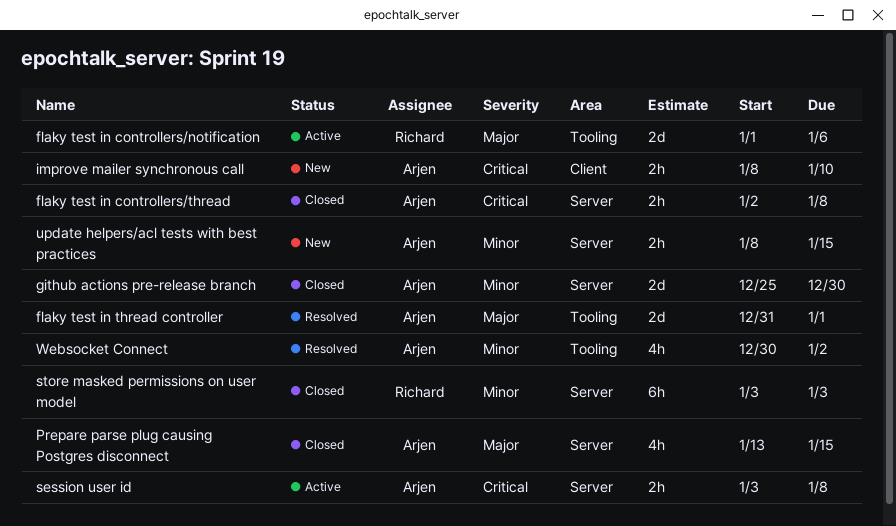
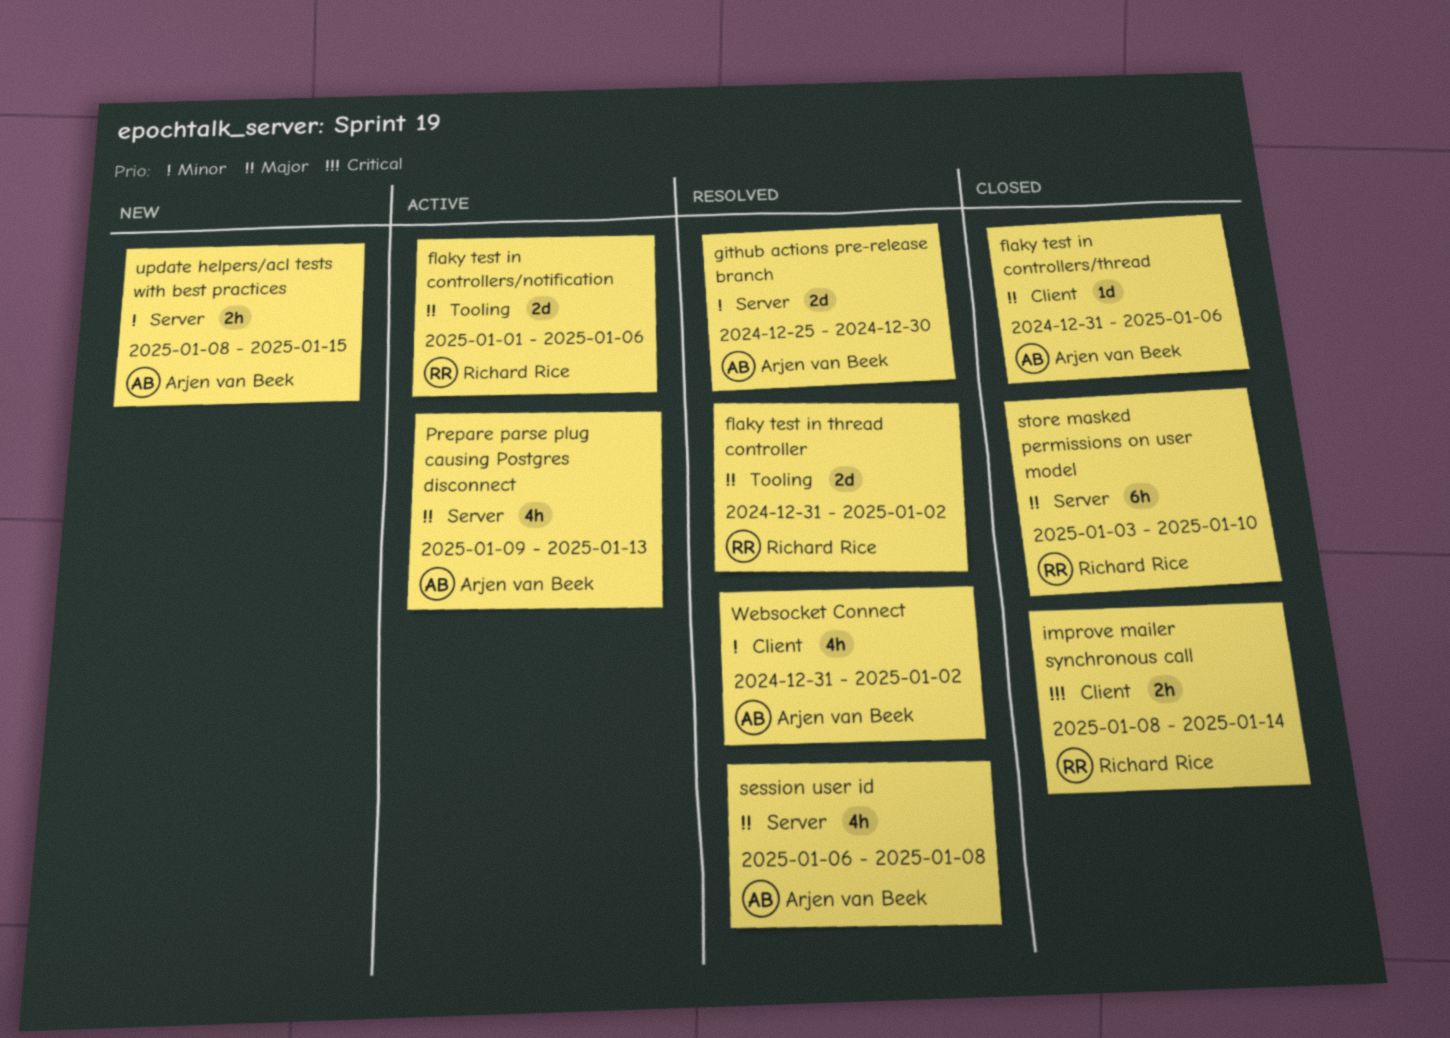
flaky test in controllers/thread, priority: Critical -> Major
flaky test in controllers/thread, label: Server -> Client
flaky test in controllers/thread, estimate: 2h -> 1d
flaky test in controllers/thread, start: Jan 2 -> Dec 31
flaky test in controllers/thread, due: Jan 8 -> Jan 6
flaky test in thread controller, owner: Arjen van Beek -> Richard Rice
flaky test in thread controller, due: Jan 1 -> Jan 2
github actions pre-release branch, status: Closed -> Resolved
improve mailer synchronous call, status: New -> Closed
improve mailer synchronous call, owner: Arjen van Beek -> Richard Rice
improve mailer synchronous call, due: Jan 10 -> Jan 14
Prepare parse plug causing Postgres disconnect, status: Closed -> Active
Prepare parse plug causing Postgres disconnect, start: Jan 13 -> Jan 9
Prepare parse plug causing Postgres disconnect, due: Jan 15 -> Jan 13
session user id, status: Active -> Resolved
session user id, priority: Critical -> Major
session user id, estimate: 2h -> 4h
session user id, start: Jan 3 -> Jan 6
store masked permissions on user model, priority: Minor -> Major
store masked permissions on user model, due: Jan 3 -> Jan 10
Websocket Connect, label: Tooling -> Client
Websocket Connect, start: Dec 30 -> Dec 31

